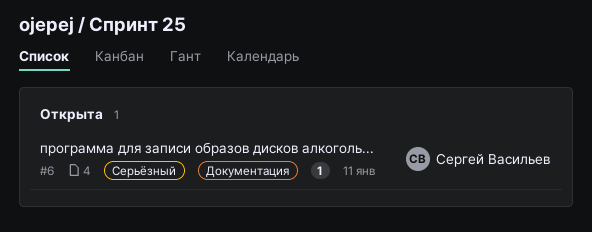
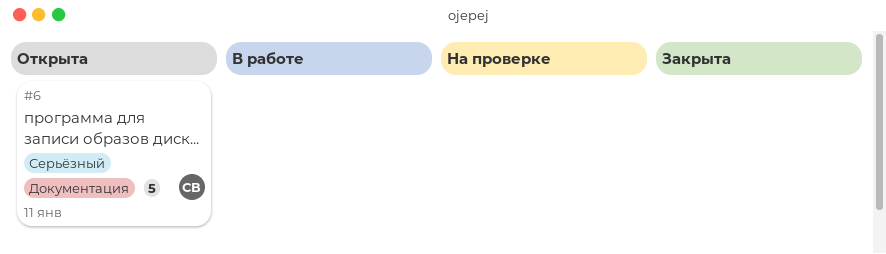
#6, estimate: 1 -> 5

